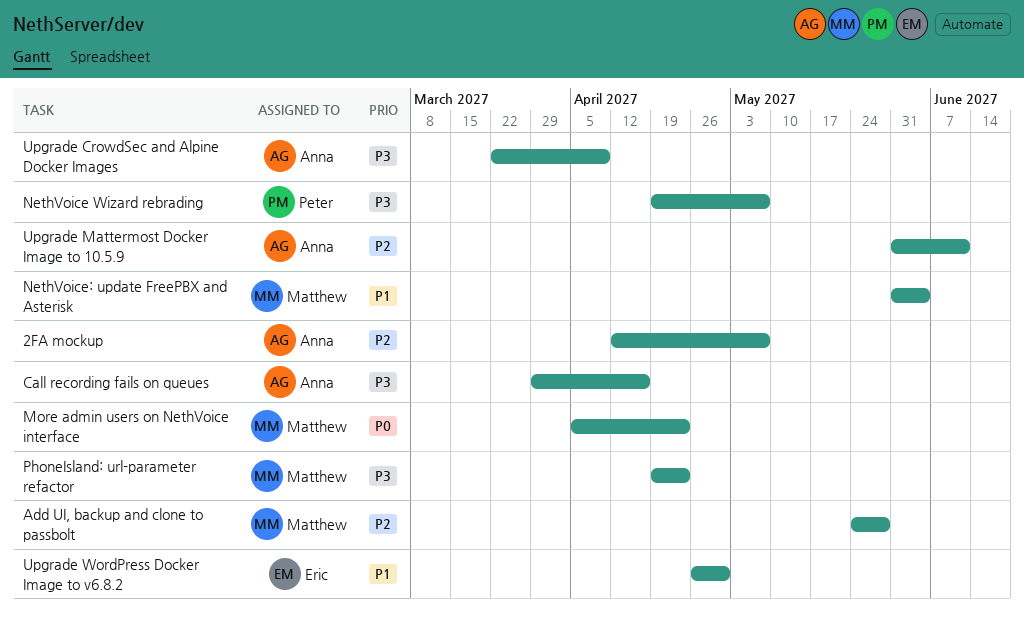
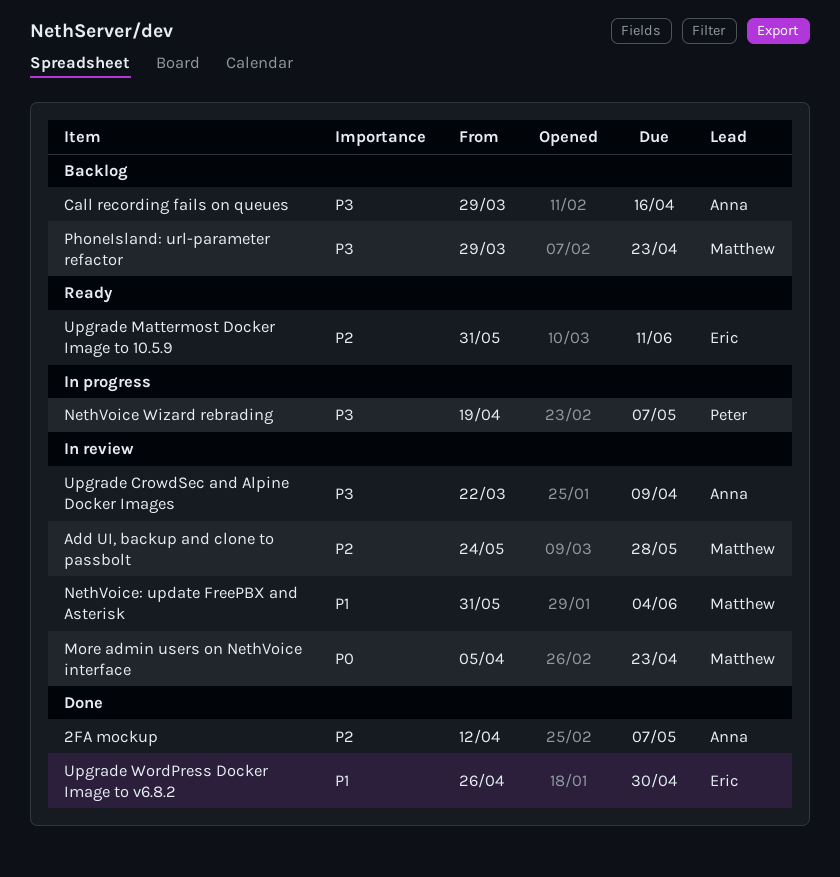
PhoneIsland: url-parameter refactor, start: Apr 19 -> Mar 29
Upgrade Mattermost Docker Image to 10.5.9, owner: Anna -> Eric

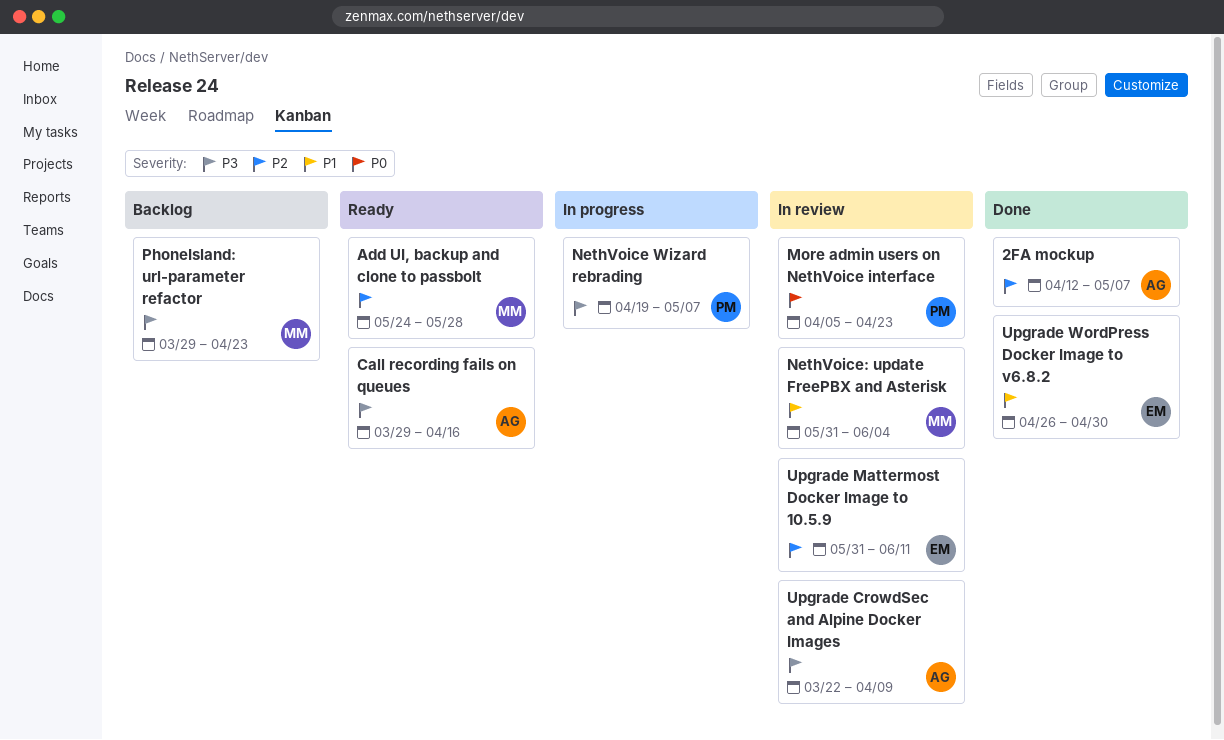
Add UI, backup and clone to passbolt, status: In review -> Ready
Call recording fails on queues, status: Backlog -> Ready
More admin users on NethVoice interface, owner: Matthew -> Peter
Upgrade Mattermost Docker Image to 10.5.9, status: Ready -> In review

